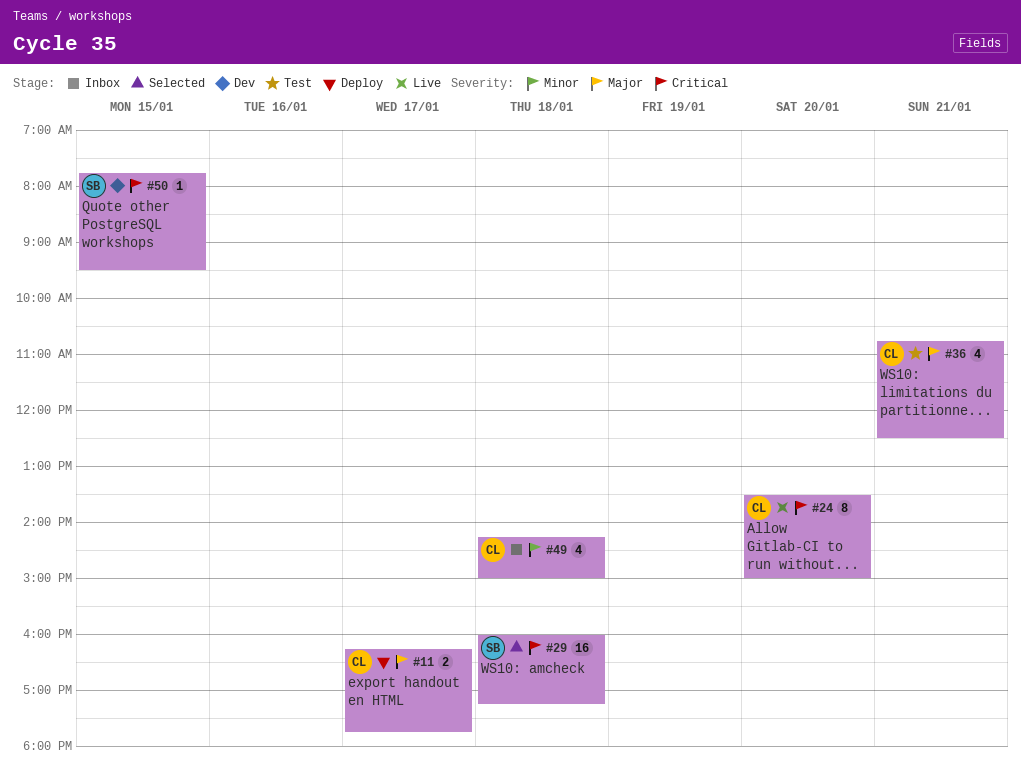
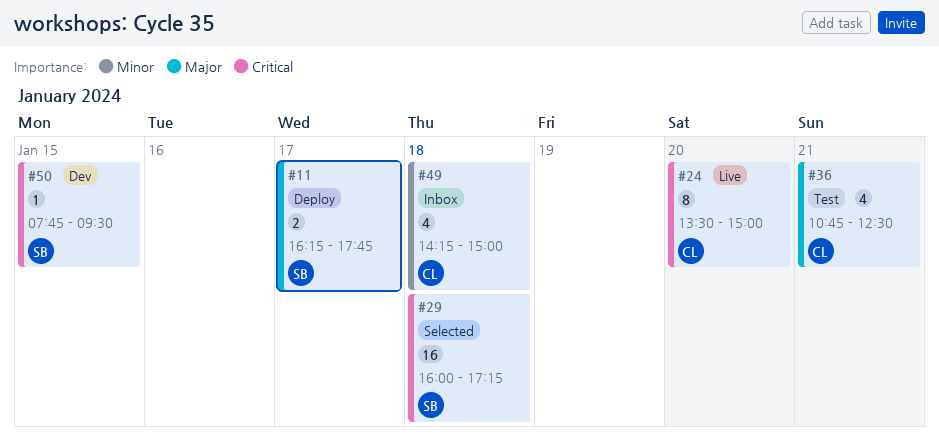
#11, owner: CL -> SB

